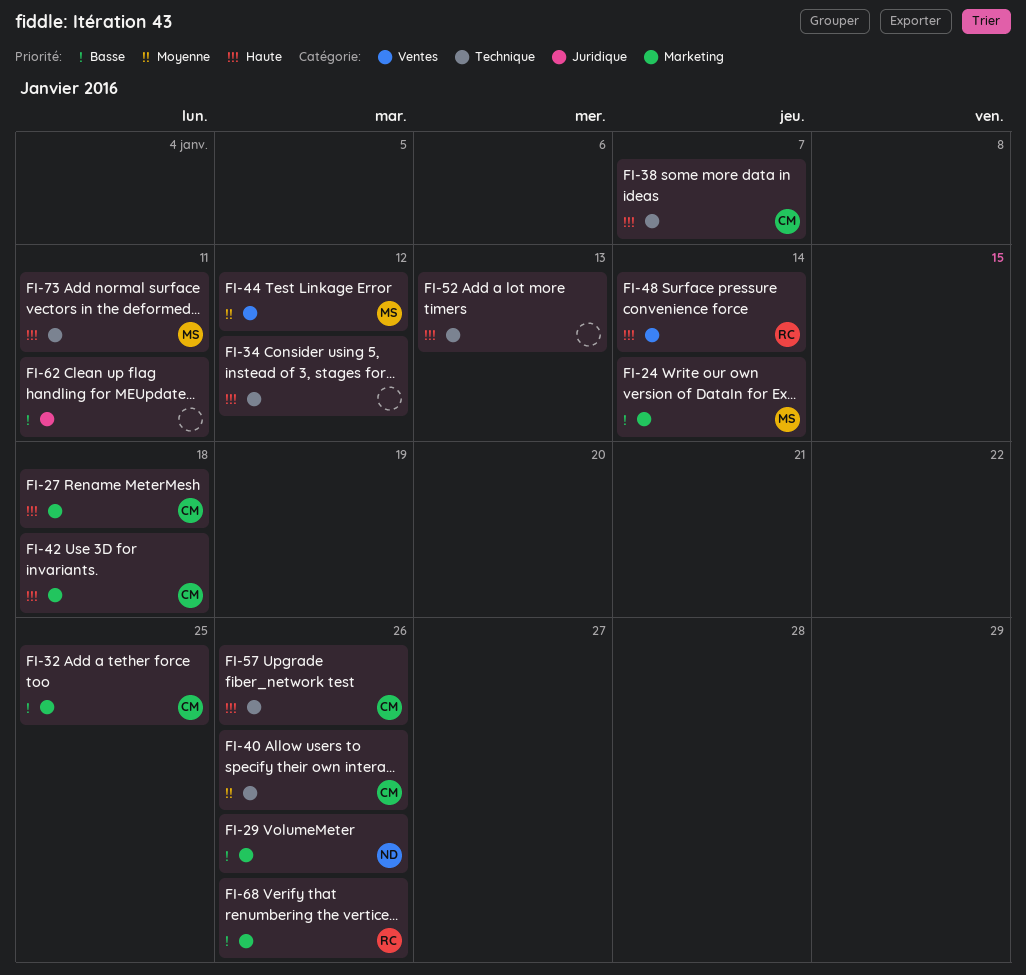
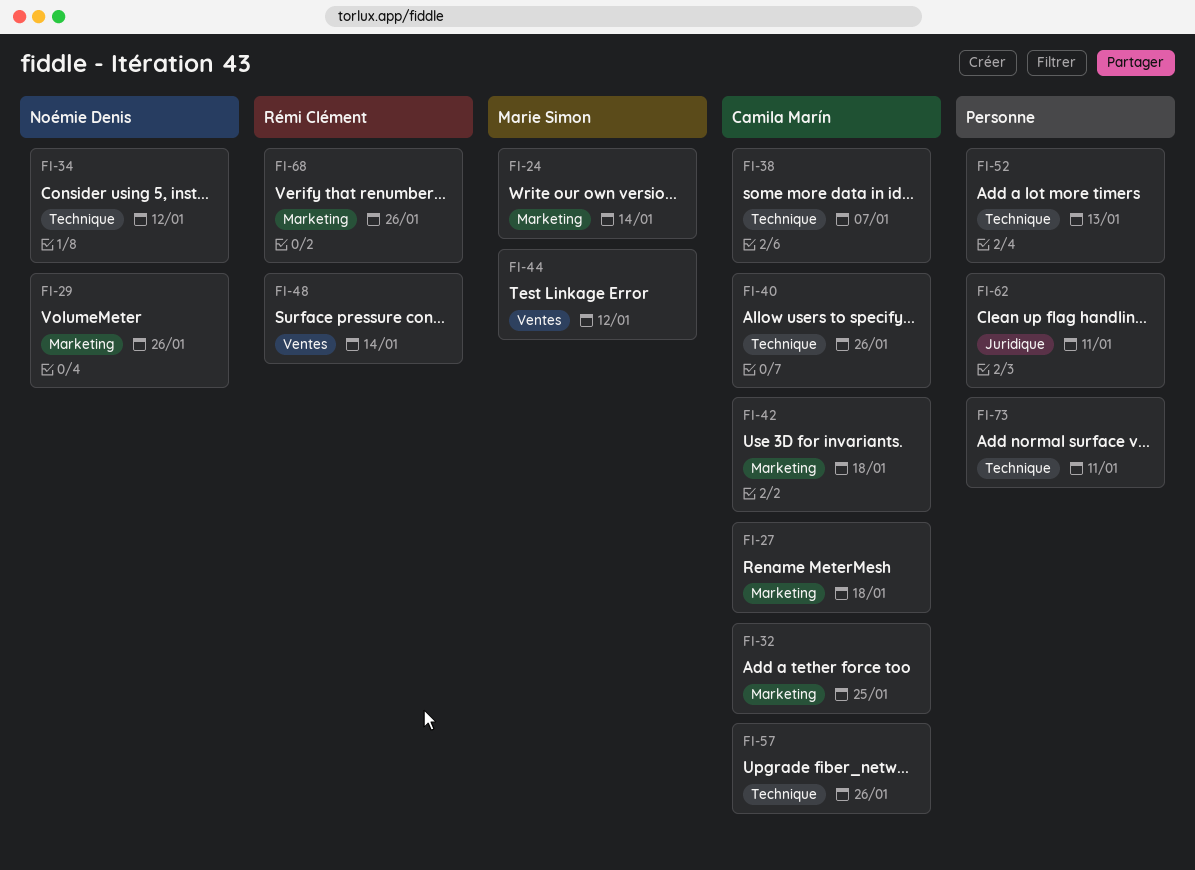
FI-34, owner: none -> Noémie Denis
FI-73, owner: Marie Simon -> none

